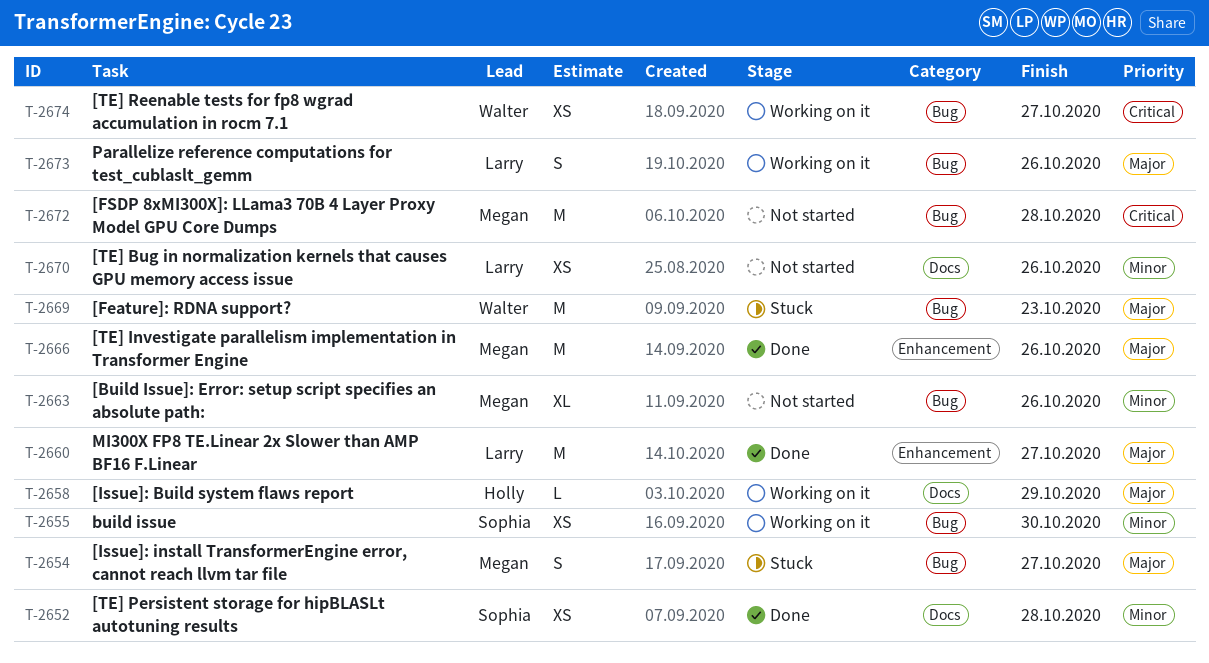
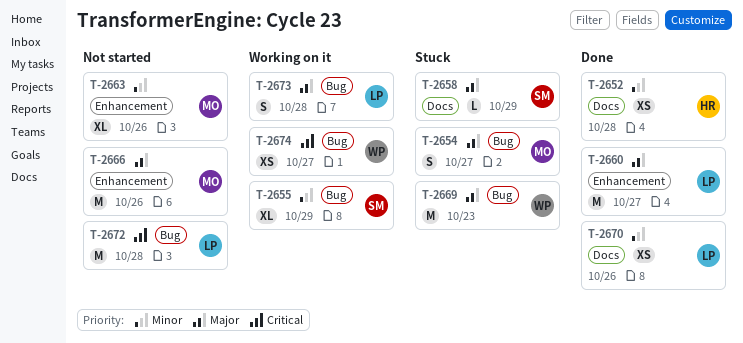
T-2652, owner: Sophia -> Holly
T-2655, estimate: XS -> XL
T-2655, due: Oct 30 -> Oct 29
T-2658, status: Working on it -> Stuck
T-2658, owner: Holly -> Sophia
T-2663, label: Bug -> Enhancement
T-2666, status: Done -> Not started
T-2670, status: Not started -> Done
T-2672, owner: Megan -> Larry
T-2673, due: Oct 26 -> Oct 28

